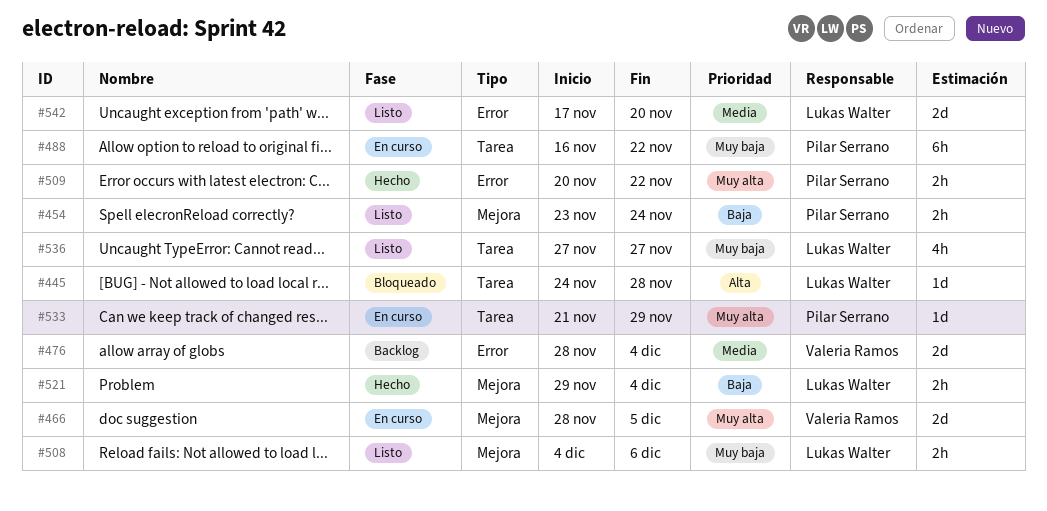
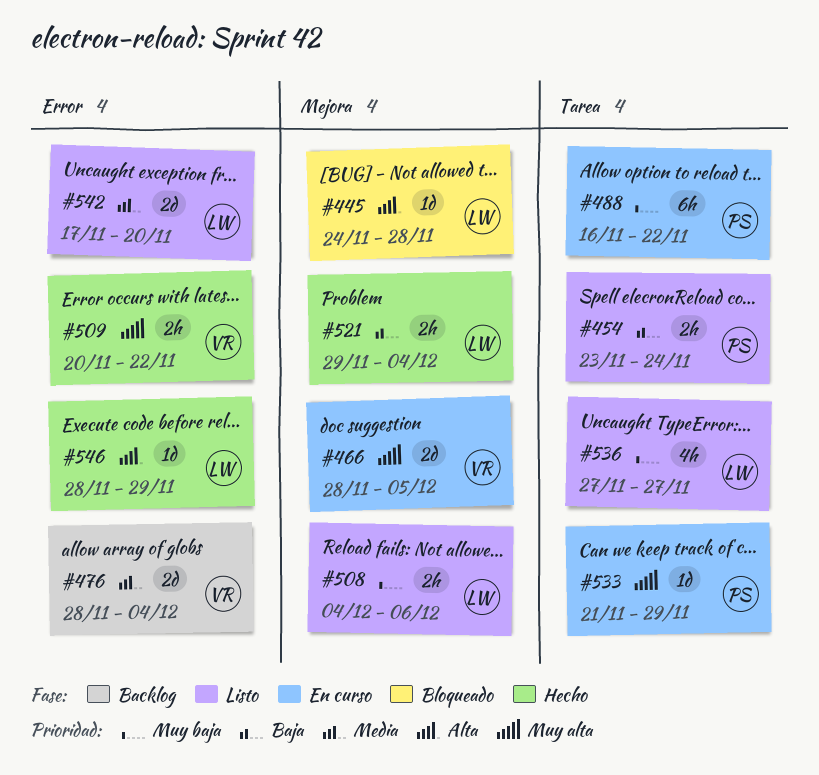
#445, label: Tarea -> Mejora
#454, label: Mejora -> Tarea
#509, owner: Pilar Serrano -> Valeria Ramos
#546: none -> present

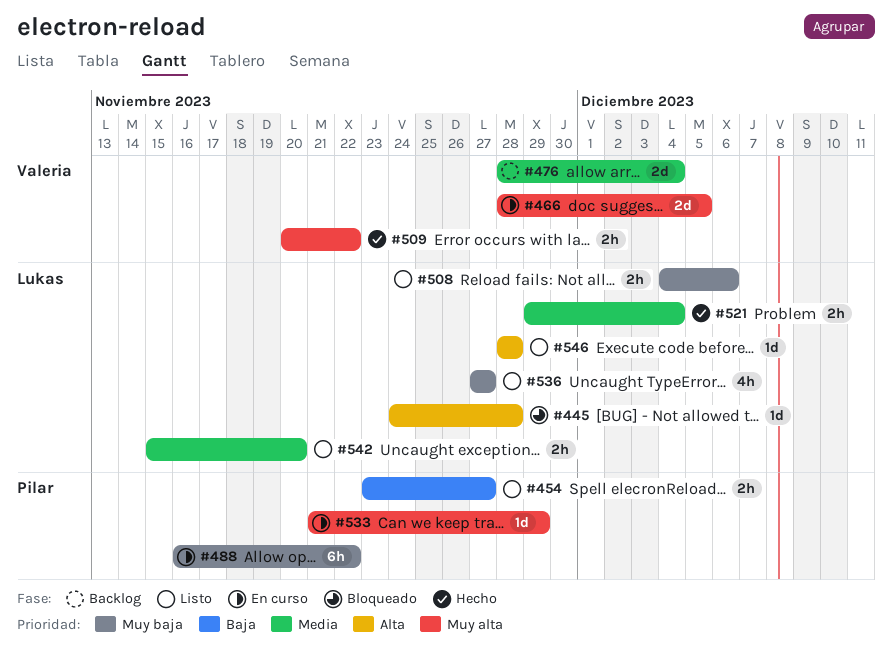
#454, due: Nov 24 -> Nov 27
#521, priority: Baja -> Media
#542, estimate: 2d -> 2h
#542, start: Nov 17 -> Nov 15
#546, status: Hecho -> Listo
#546, due: Nov 29 -> Nov 28

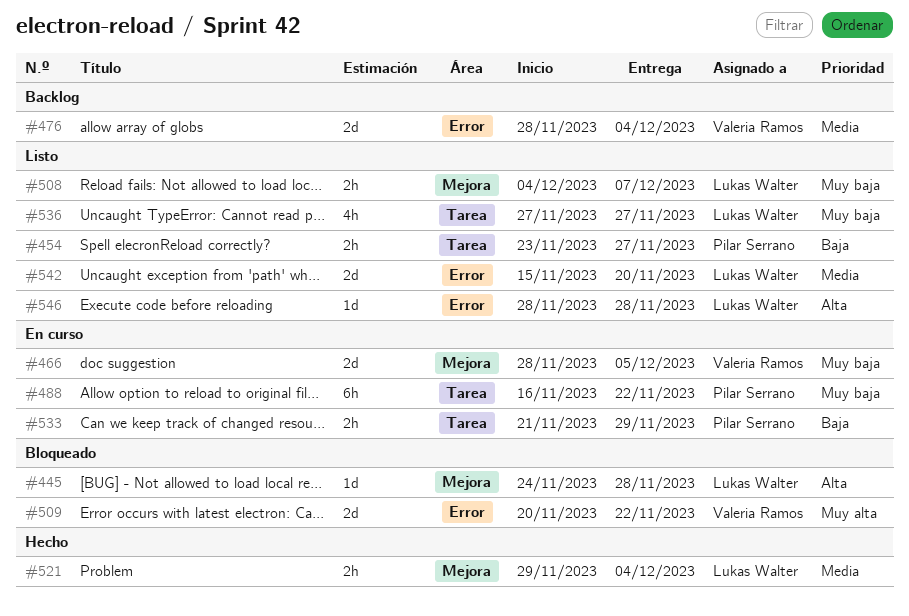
#466, priority: Muy alta -> Muy baja
#508, due: Dec 6 -> Dec 7
#509, status: Hecho -> Bloqueado
#509, estimate: 2h -> 2d
#533, priority: Muy alta -> Baja
#533, estimate: 1d -> 2h
#542, estimate: 2h -> 2d

